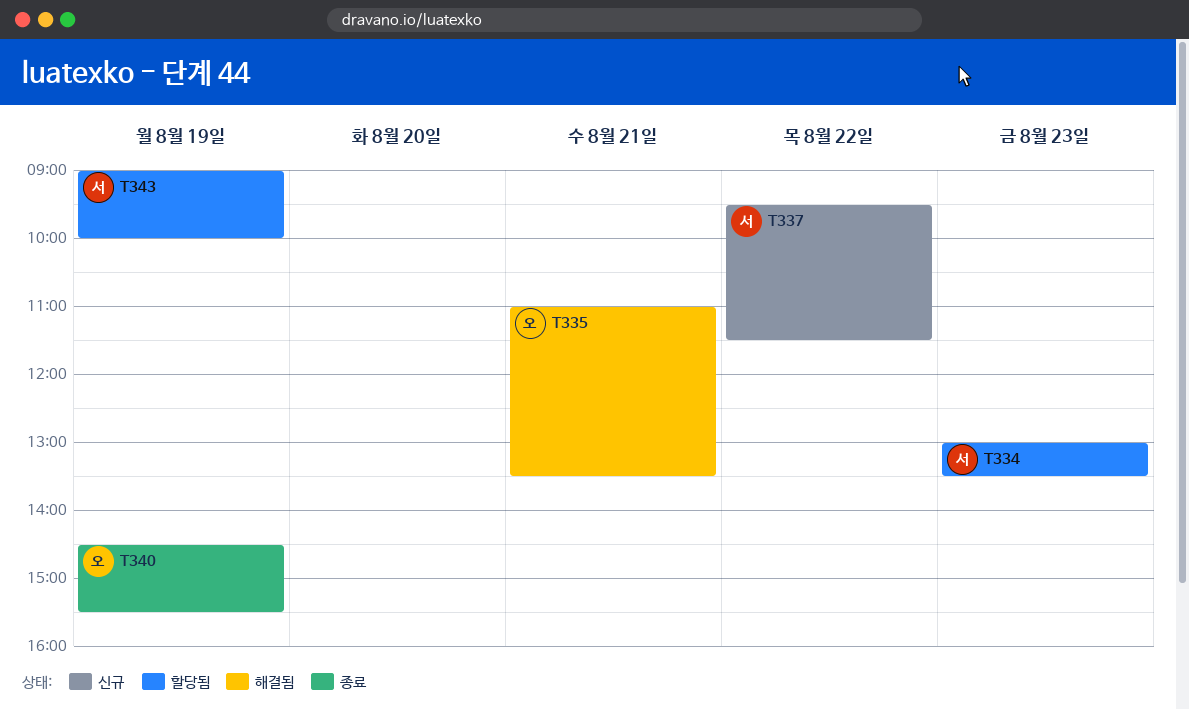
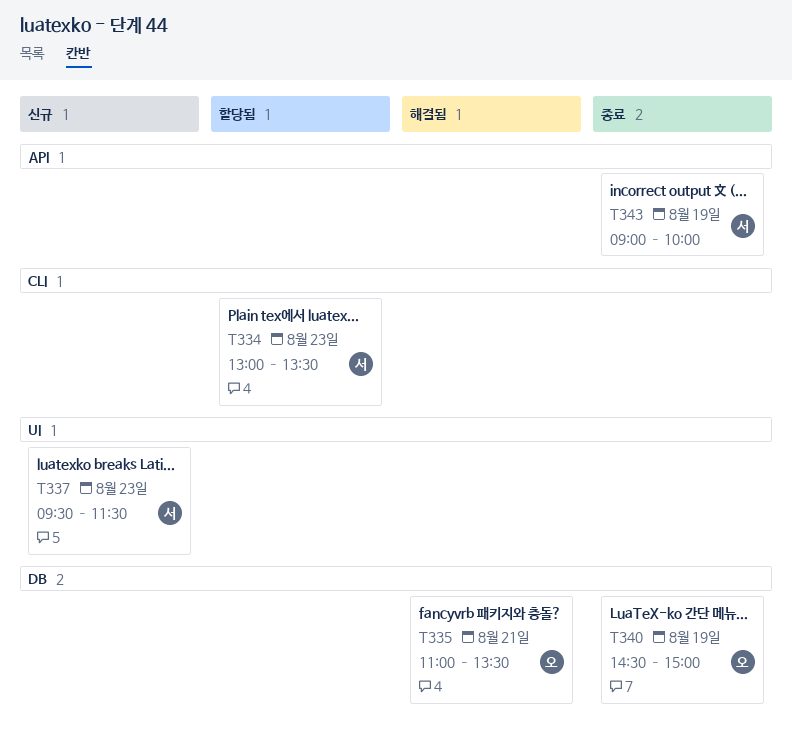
T337, day: Aug 22 -> Aug 23
T340, ends: 15:30 -> 15:00
T343, status: 할당됨 -> 종료

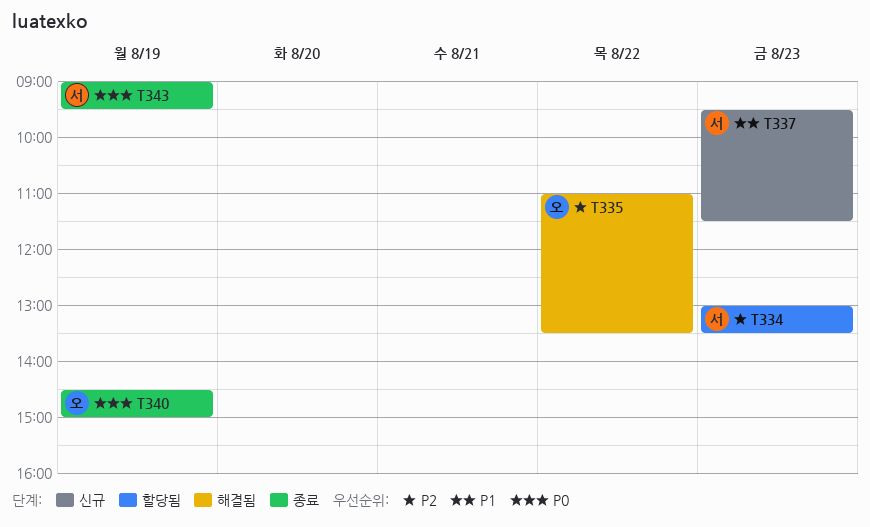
T335, day: Aug 21 -> Aug 22
T343, ends: 10:00 -> 09:30

